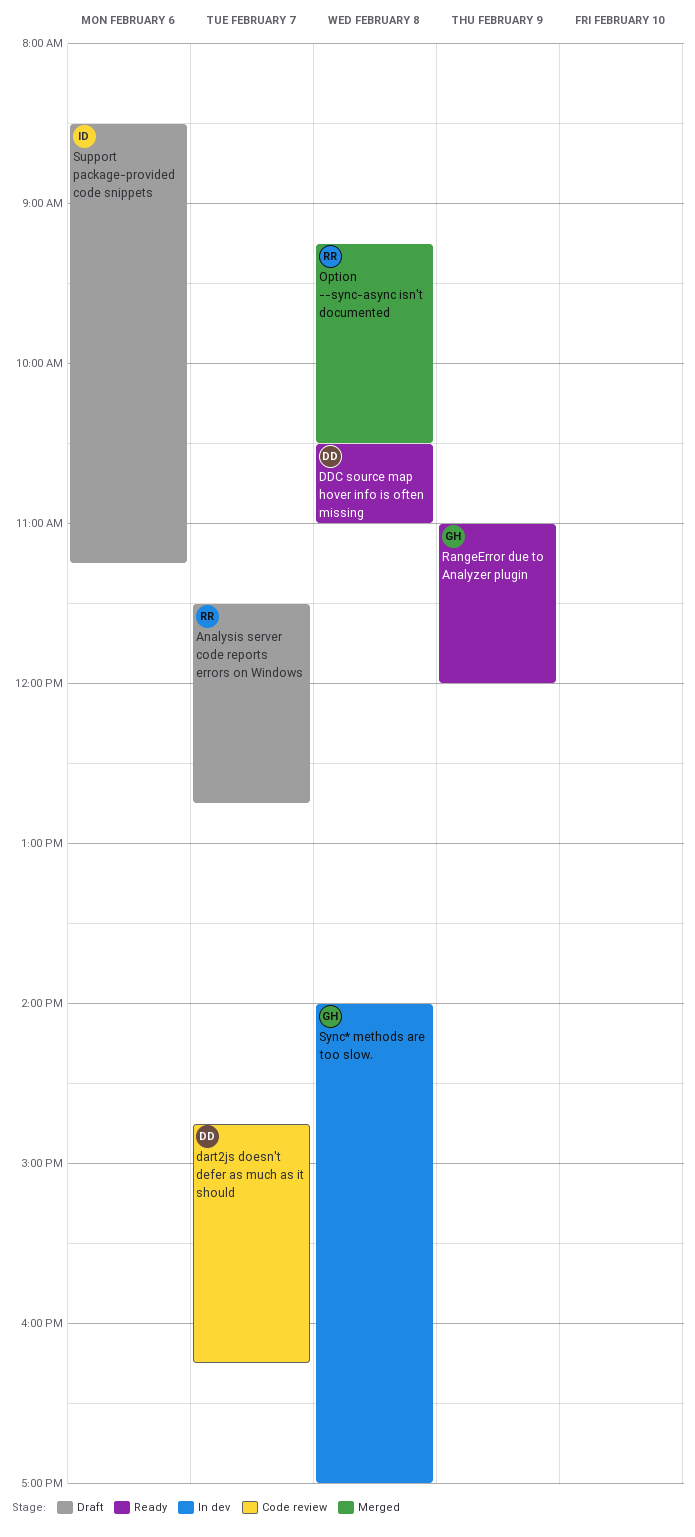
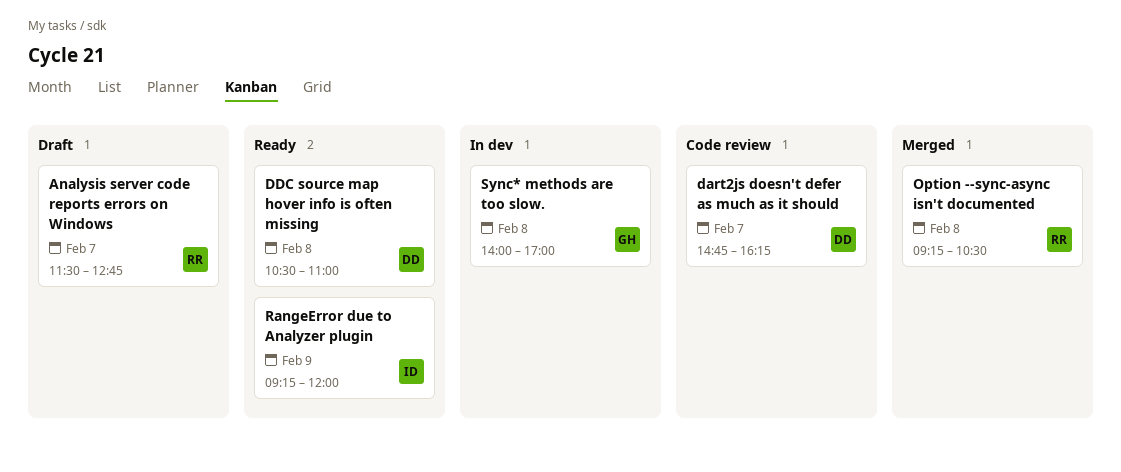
RangeError due to Analyzer plugin, owner: GH -> ID
RangeError due to Analyzer plugin, begins: 11:00 -> 09:15
Support package-provided code snippets: present -> none

